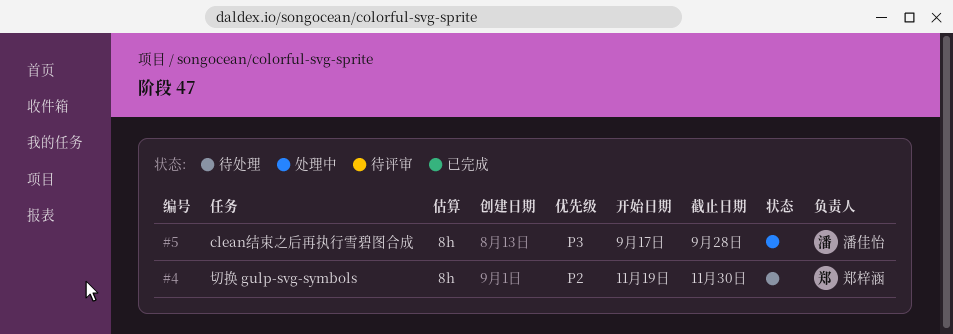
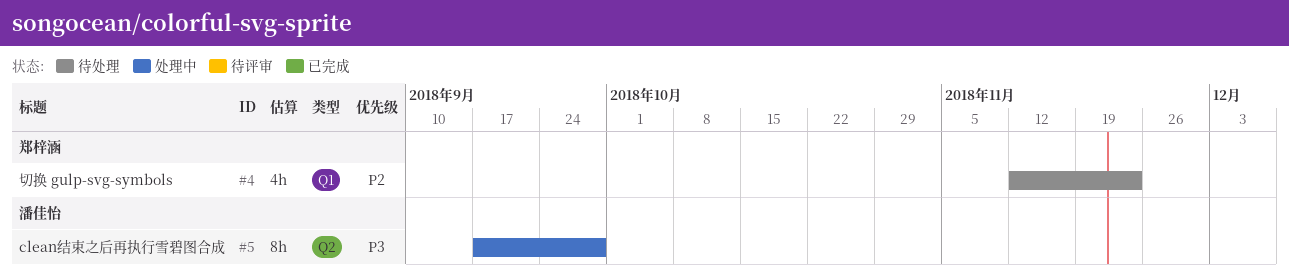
#4, estimate: 8h -> 4h
#4, start: Nov 19 -> Nov 12
#4, due: Nov 30 -> Nov 23

